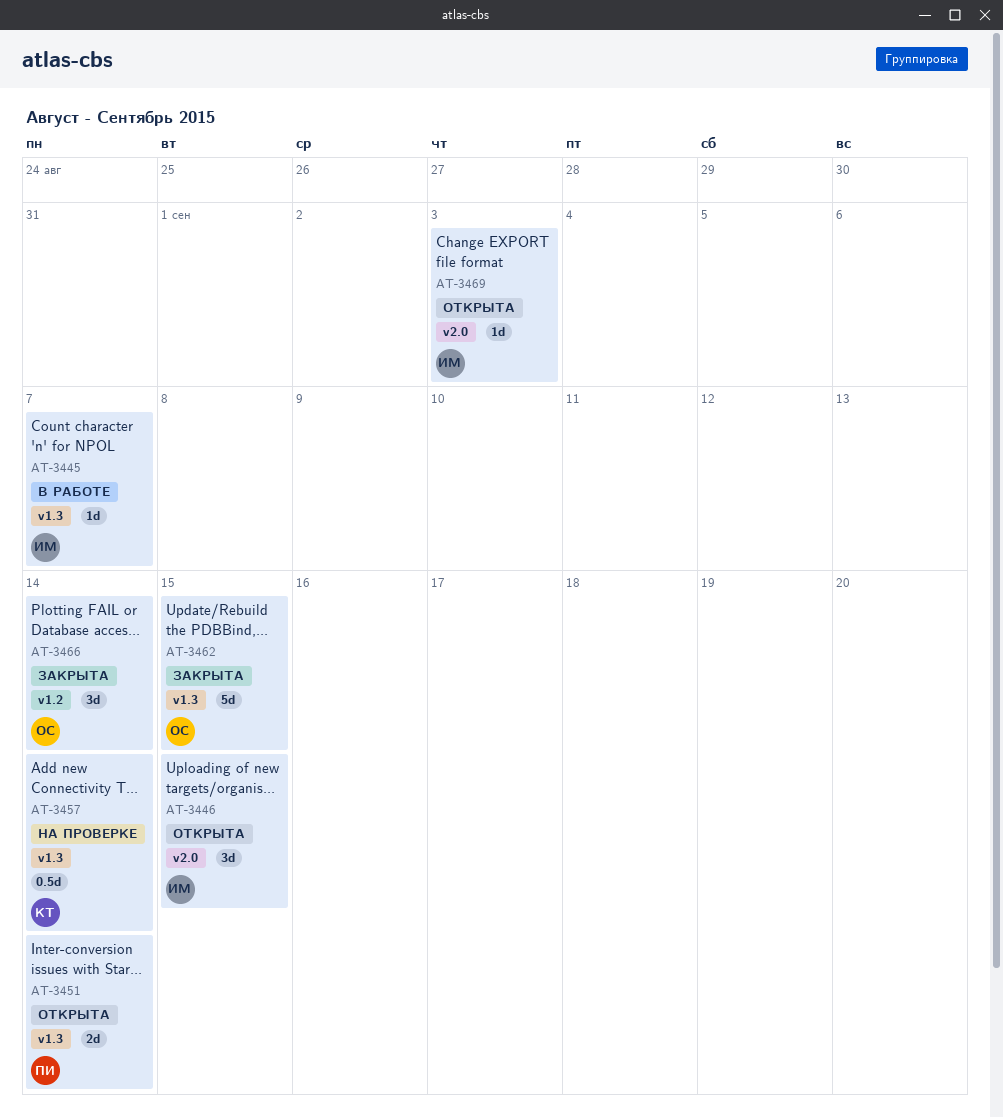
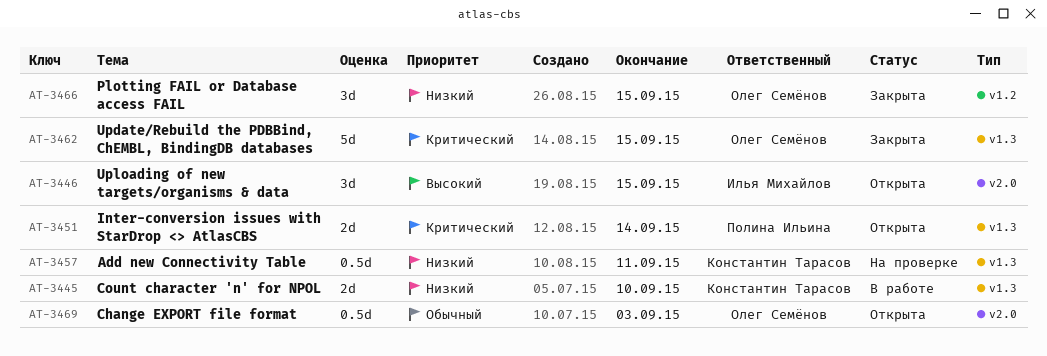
AT-3445, owner: Илья Михайлов -> Константин Тарасов
AT-3445, estimate: 1d -> 2d
AT-3445, due: Sep 7 -> Sep 10
AT-3457, due: Sep 14 -> Sep 11
AT-3466, due: Sep 14 -> Sep 15
AT-3469, owner: Илья Михайлов -> Олег Семёнов
AT-3469, estimate: 1d -> 0.5d

